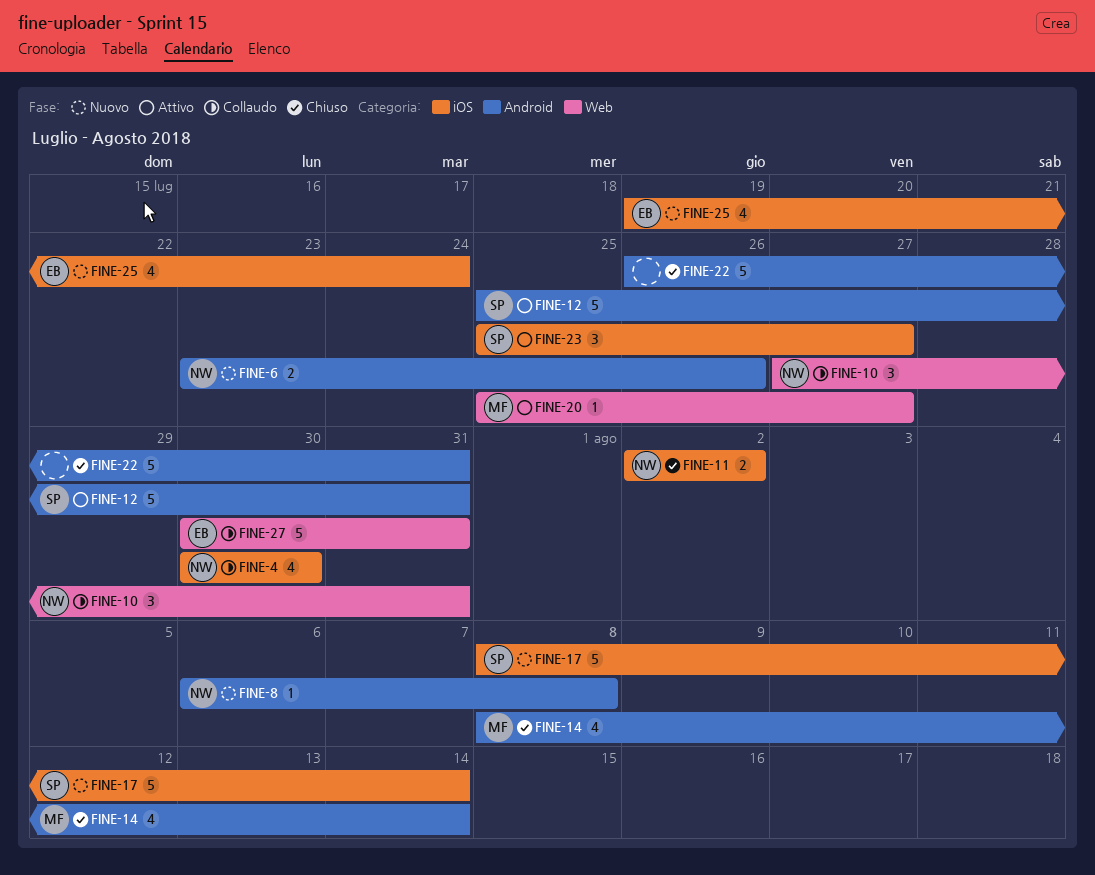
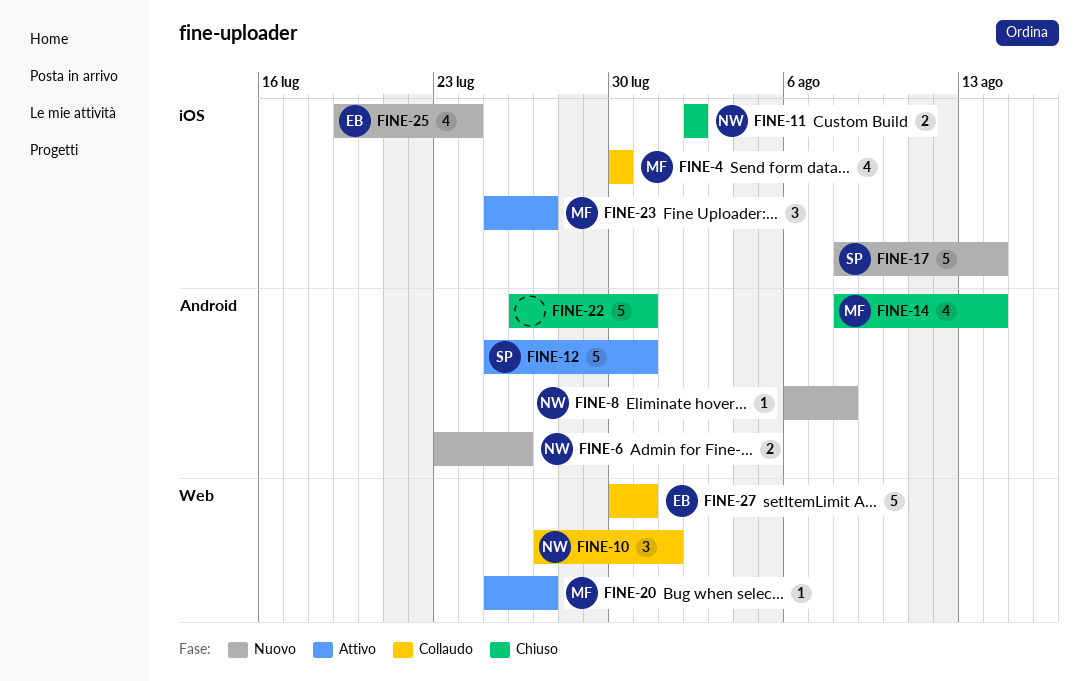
FINE-4, owner: NW -> MF
FINE-10, due: Jul 31 -> Aug 1
FINE-23, owner: SP -> MF

